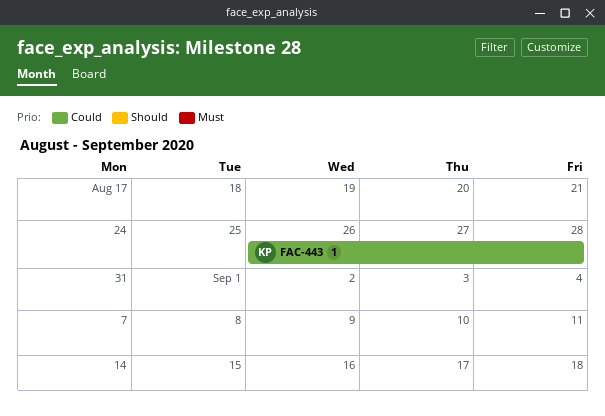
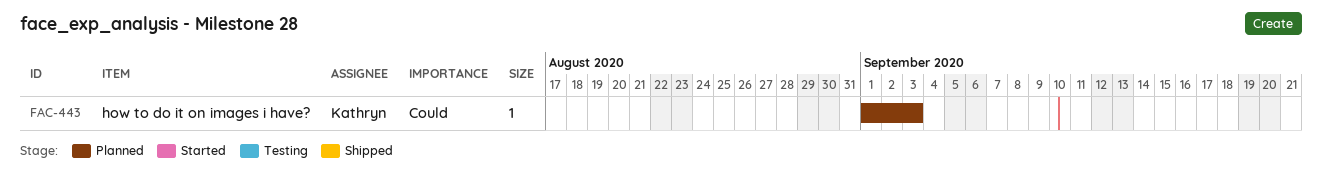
FAC-443, start: Aug 26 -> Sep 1
FAC-443, due: Aug 28 -> Sep 3

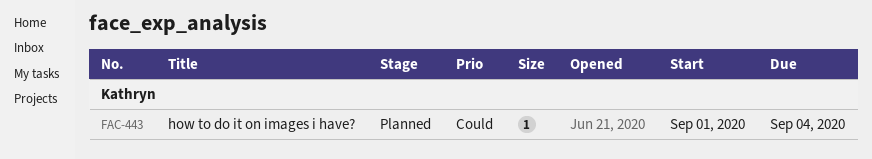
FAC-443, due: Sep 3 -> Sep 4

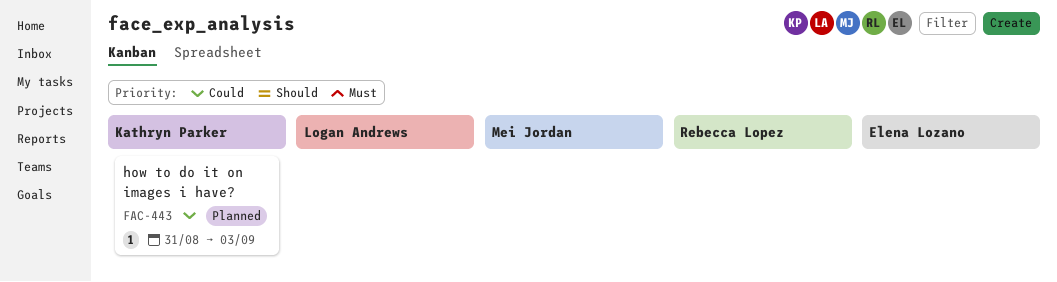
FAC-443, start: Sep 1 -> Aug 31
FAC-443, due: Sep 4 -> Sep 3

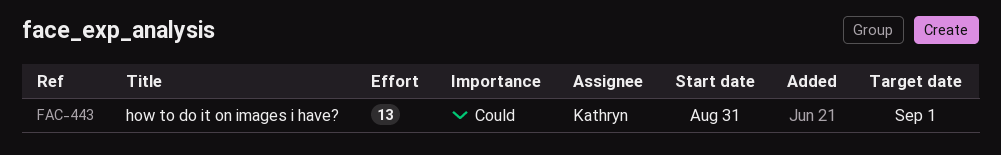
FAC-443, estimate: 1 -> 13
FAC-443, due: Sep 3 -> Sep 1

